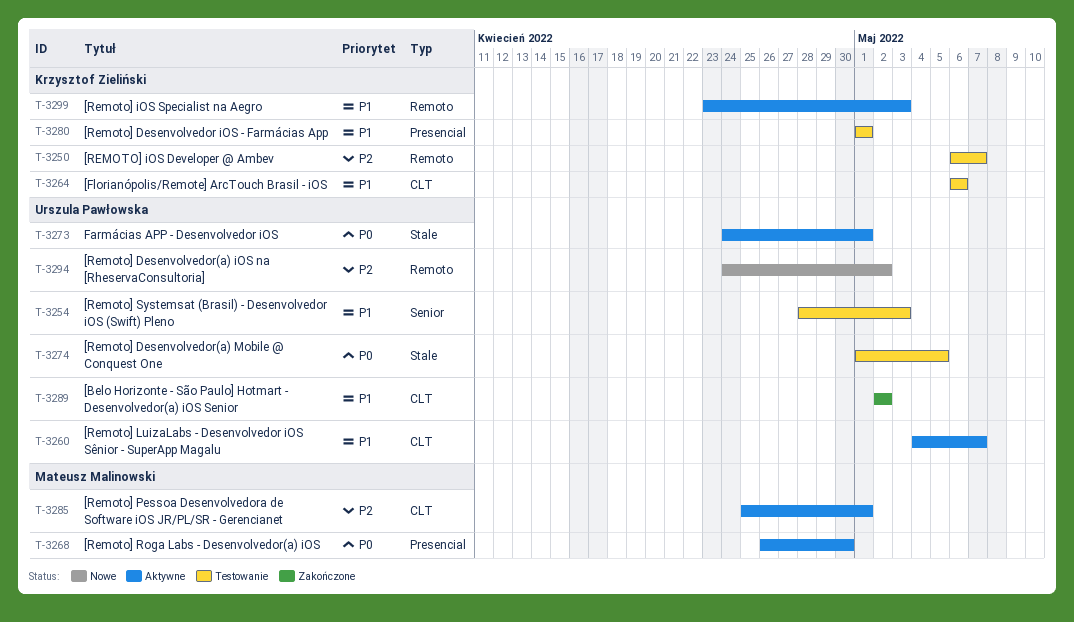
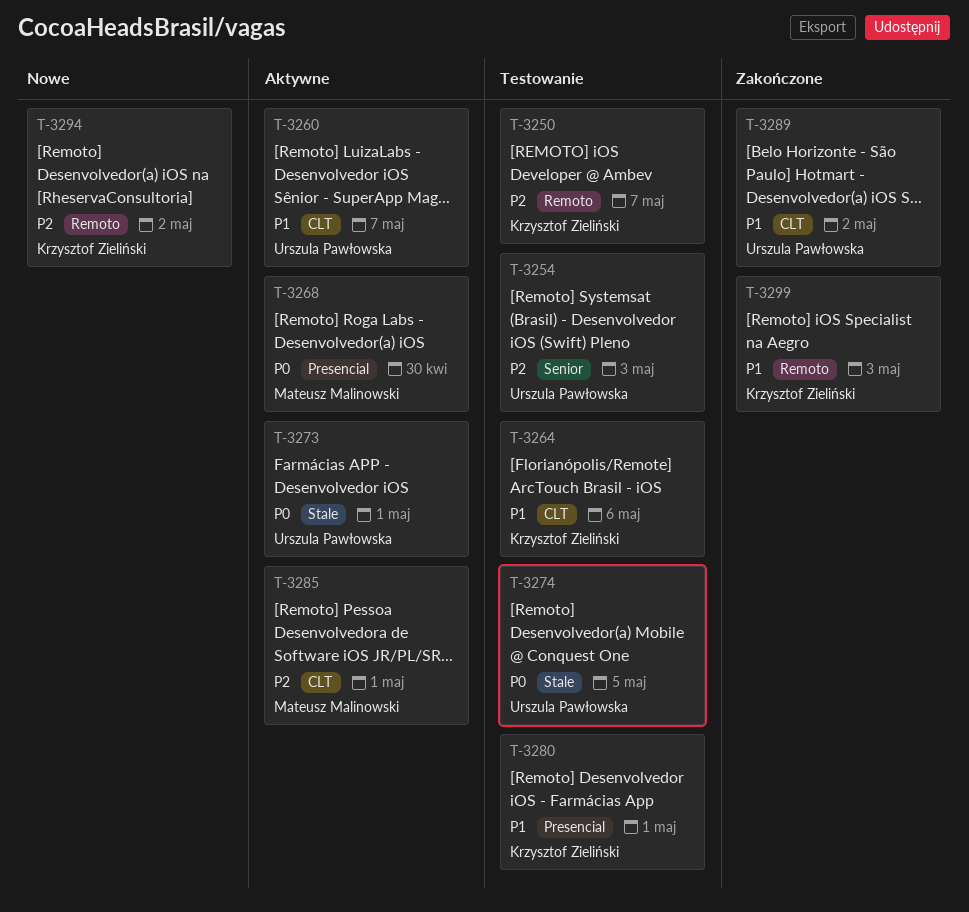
T-3254, priority: P1 -> P2
T-3294, owner: Urszula Pawłowska -> Krzysztof Zieliński
T-3299, status: Aktywne -> Zakończone

